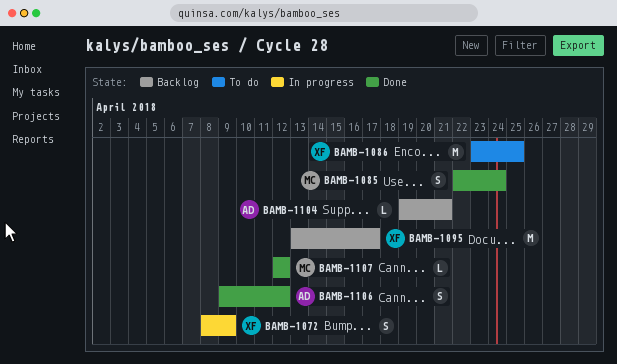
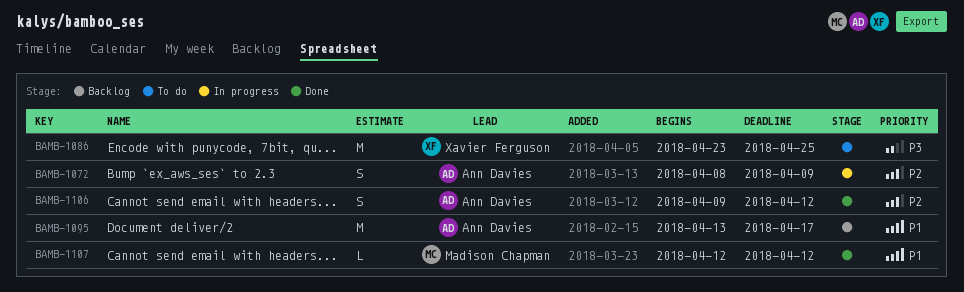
BAMB-1072, owner: Xavier Ferguson -> Ann Davies
BAMB-1085: present -> none
BAMB-1095, owner: Xavier Ferguson -> Ann Davies
BAMB-1104: present -> none

